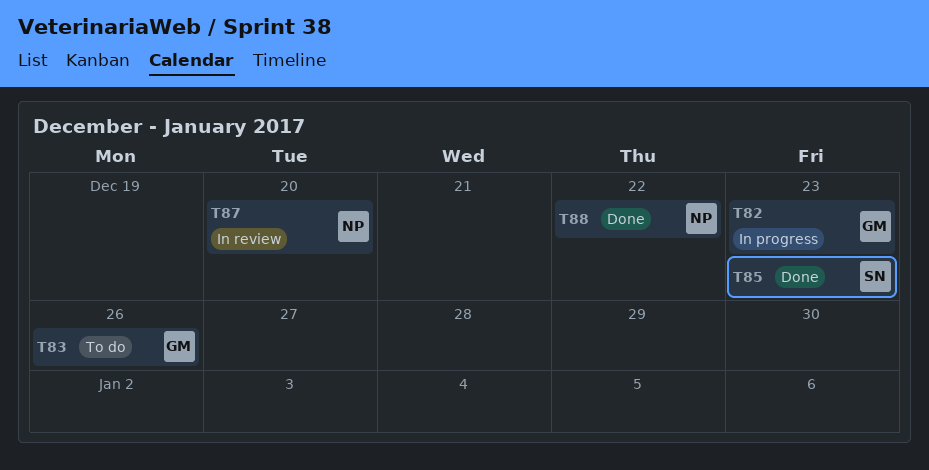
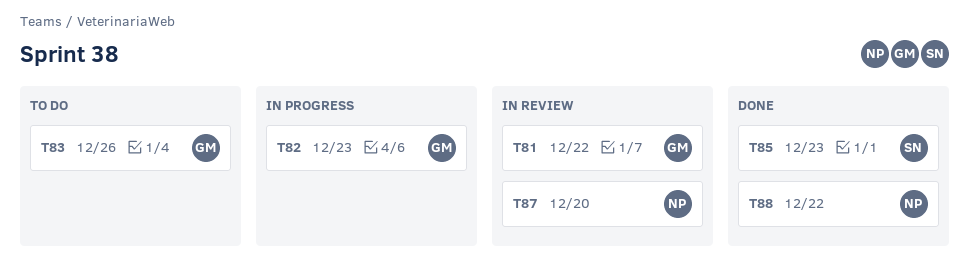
T81: none -> present

